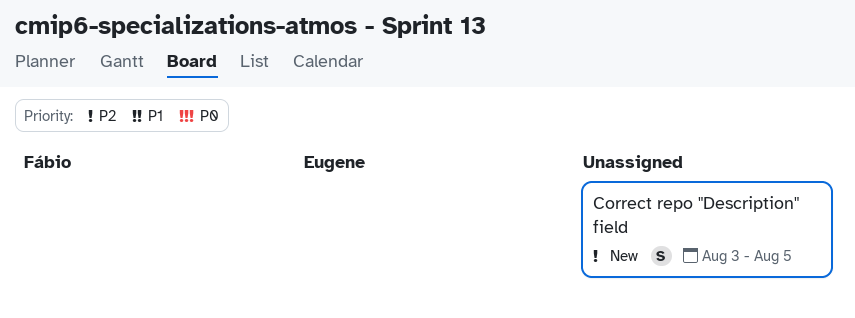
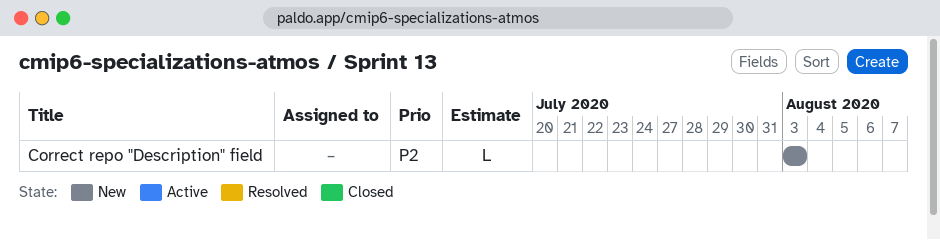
Correct repo "Description" field, estimate: S -> L
Correct repo "Description" field, due: Aug 5 -> Aug 3

